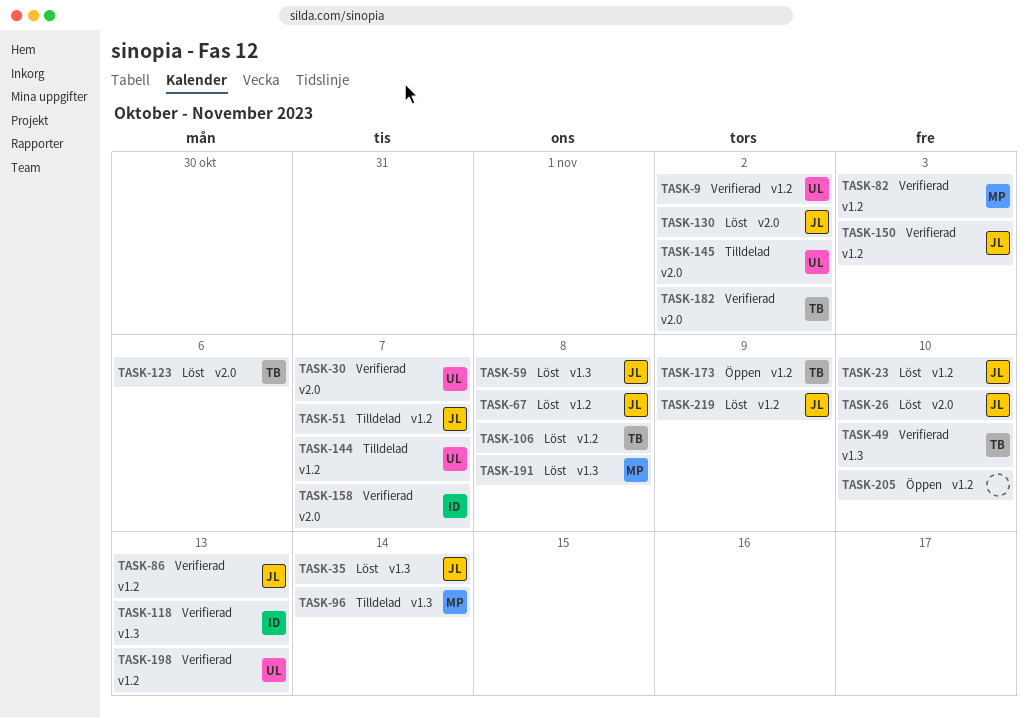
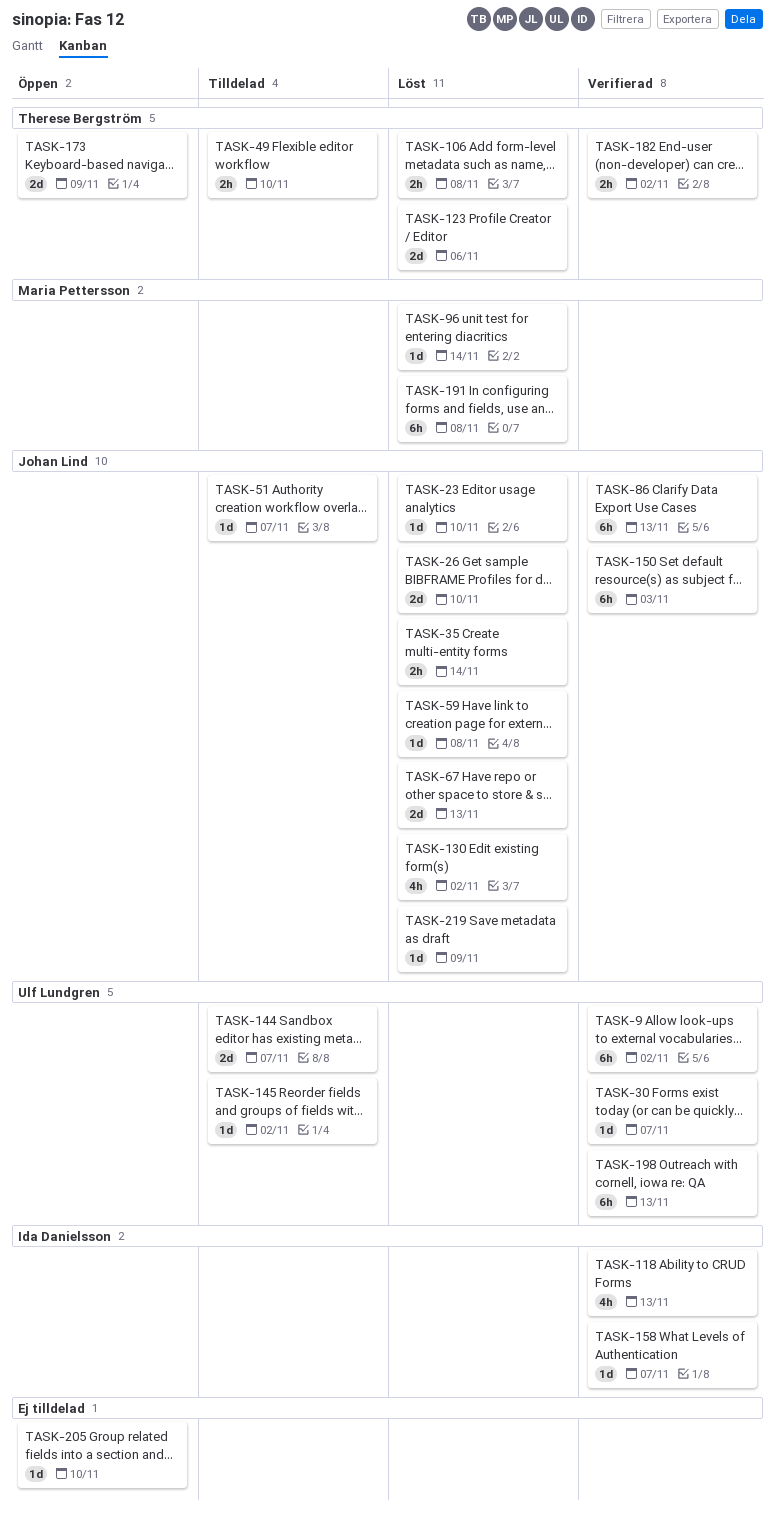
TASK-49, status: Verifierad -> Tilldelad
TASK-67, due: Nov 8 -> Nov 13
TASK-82: present -> none
TASK-96, status: Tilldelad -> Löst

